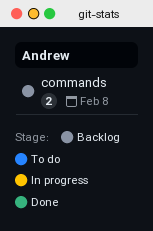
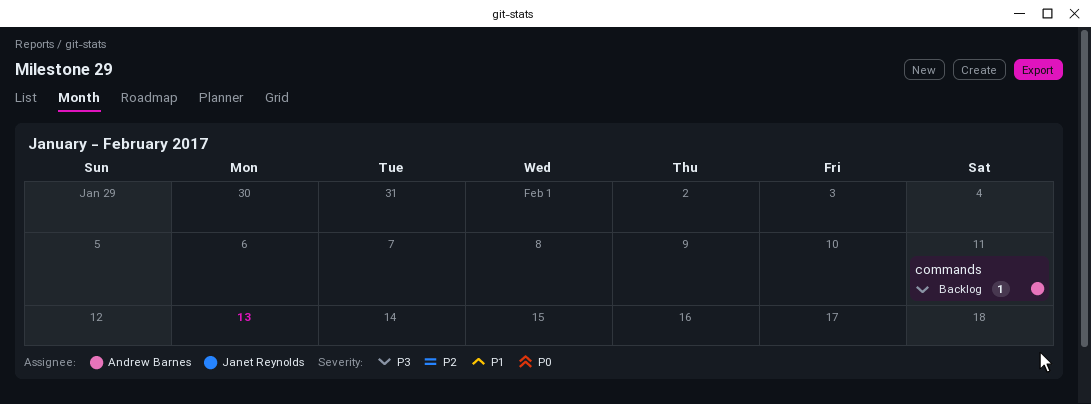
commands, estimate: 2 -> 1
commands, due: Feb 8 -> Feb 11

